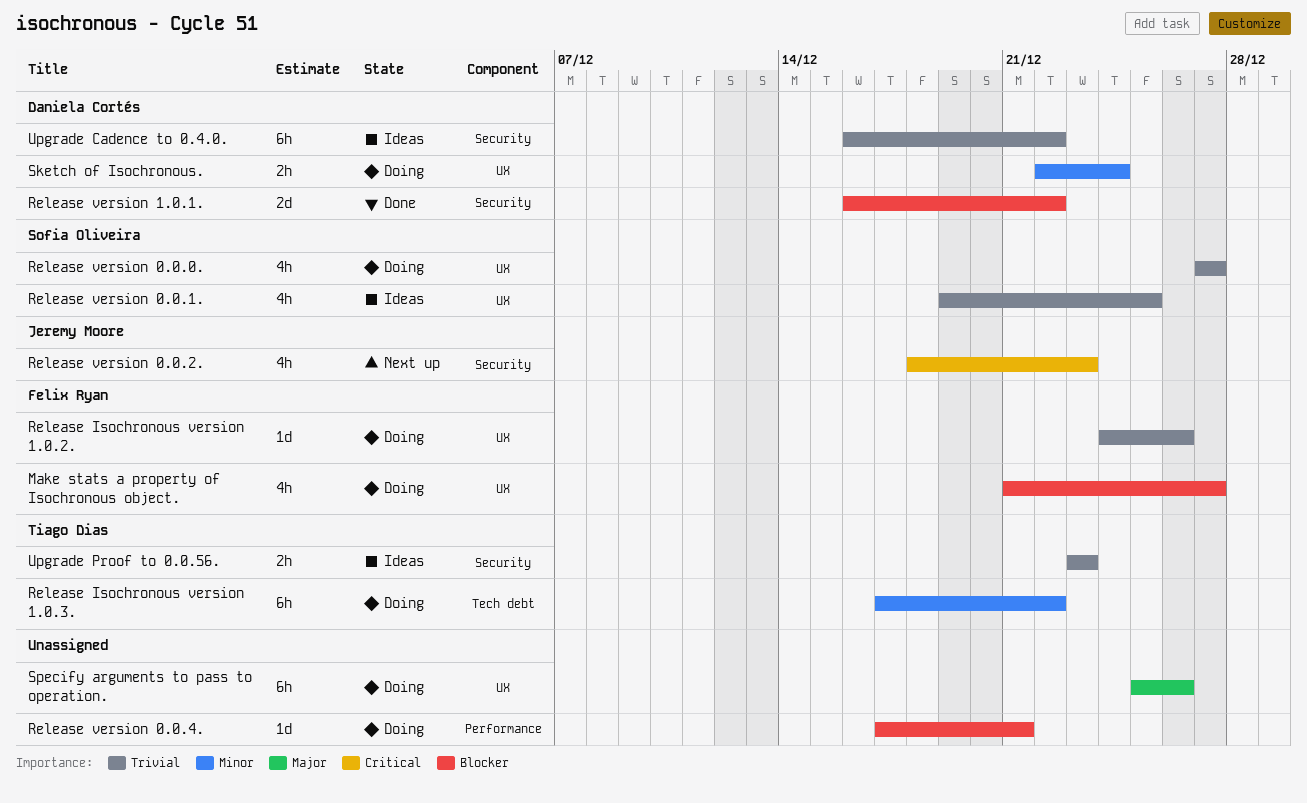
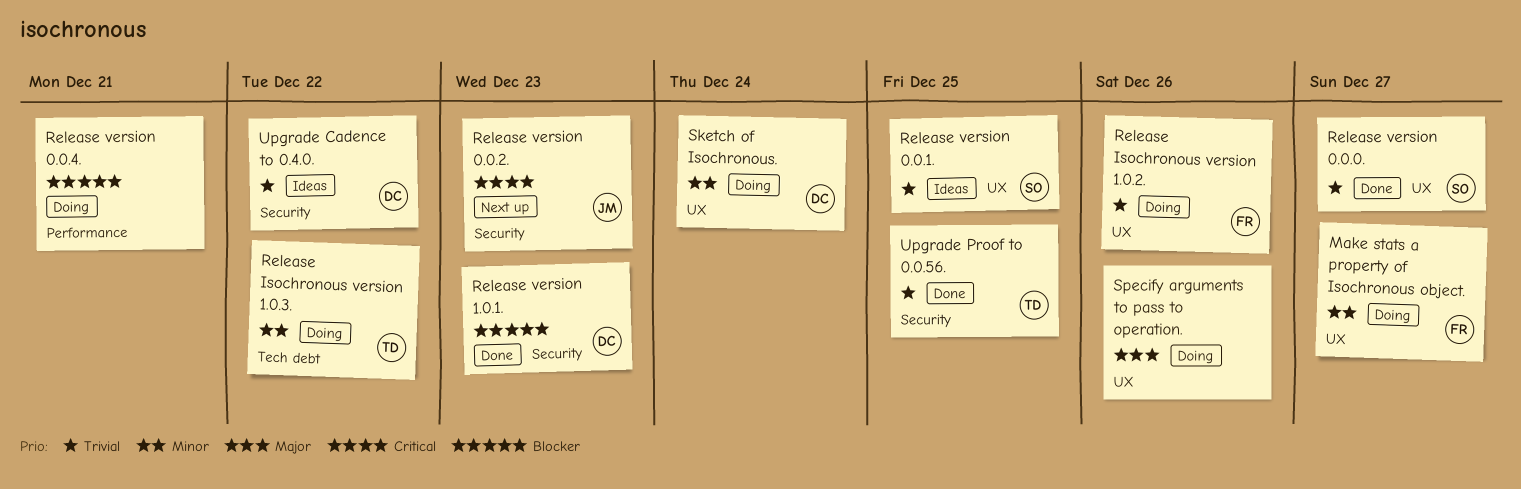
Make stats a property of Isochronous object., priority: Blocker -> Minor
Release version 0.0.0., status: Doing -> Done
Release version 1.0.1., due: Dec 22 -> Dec 23
Upgrade Proof to 0.0.56., status: Ideas -> Done
Upgrade Proof to 0.0.56., due: Dec 23 -> Dec 25

